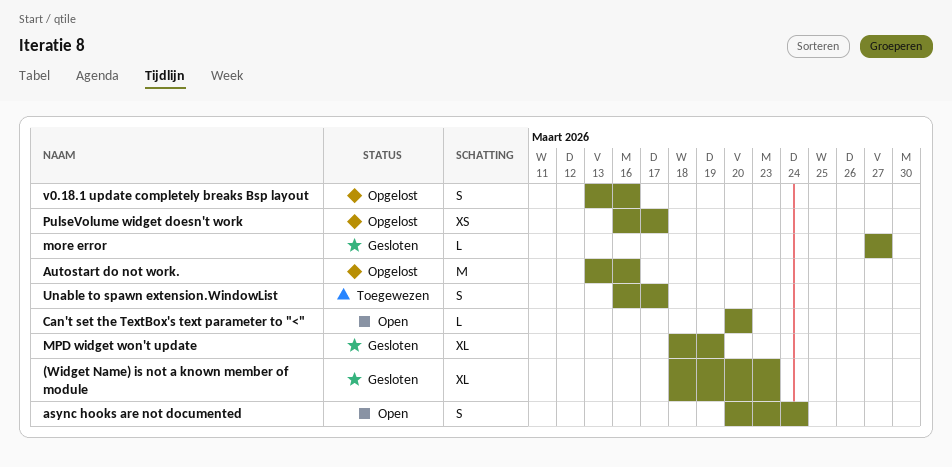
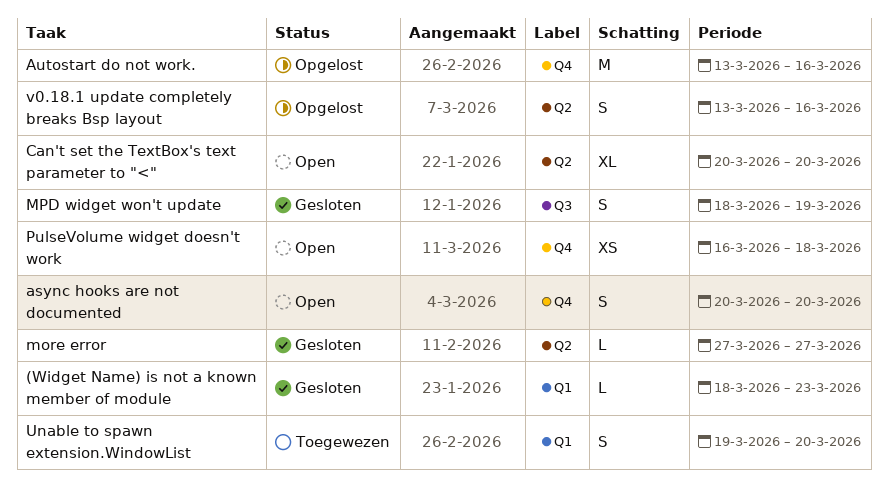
(Widget Name) is not a known member of module, estimate: XL -> L
async hooks are not documented, due: Mar 24 -> Mar 20
Can't set the TextBox's text parameter to "<", estimate: L -> XL
MPD widget won't update, estimate: XL -> S
PulseVolume widget doesn't work, status: Opgelost -> Open
PulseVolume widget doesn't work, due: Mar 17 -> Mar 18
Unable to spawn extension.WindowList, start: Mar 16 -> Mar 19
Unable to spawn extension.WindowList, due: Mar 17 -> Mar 20

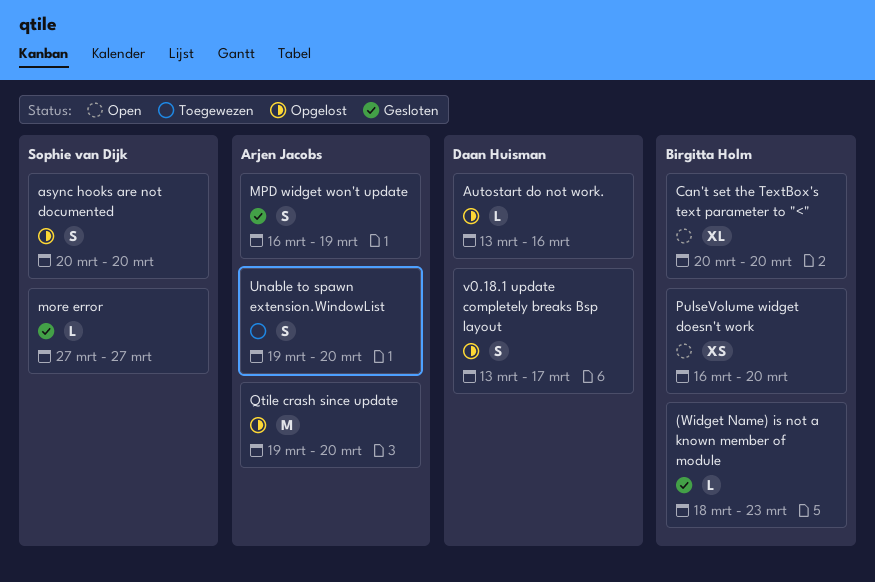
async hooks are not documented, status: Open -> Opgelost
Autostart do not work., estimate: M -> L
MPD widget won't update, start: Mar 18 -> Mar 16
PulseVolume widget doesn't work, due: Mar 18 -> Mar 20
Qtile crash since update: none -> present
v0.18.1 update completely breaks Bsp layout, due: Mar 16 -> Mar 17

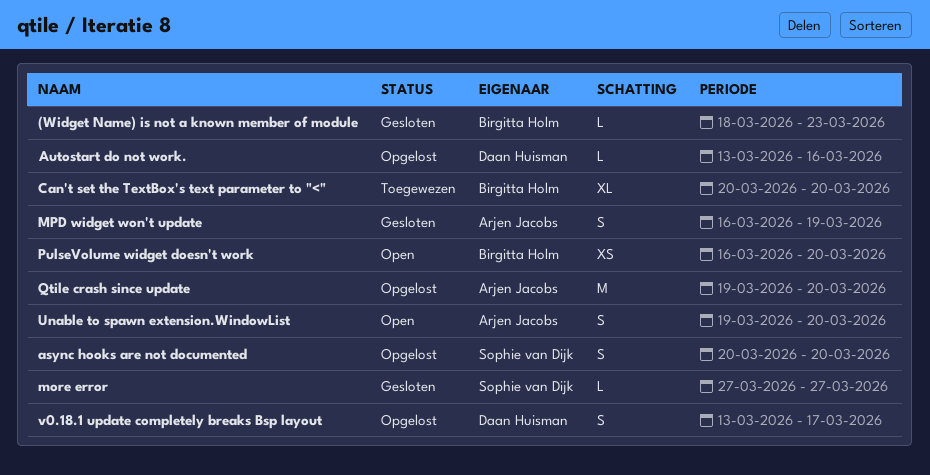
Can't set the TextBox's text parameter to "<", status: Open -> Toegewezen
Unable to spawn extension.WindowList, status: Toegewezen -> Open

